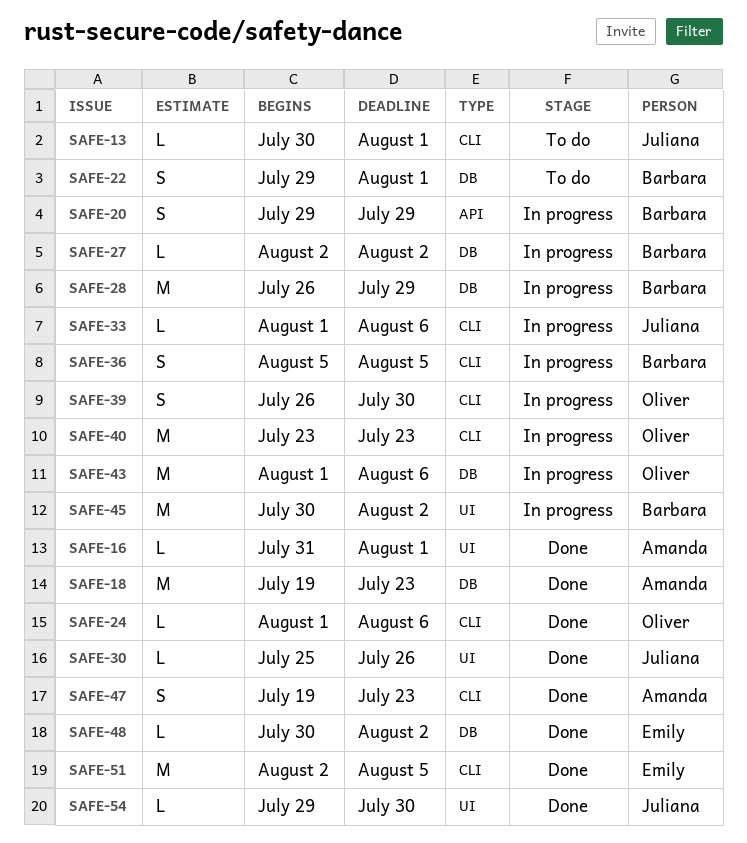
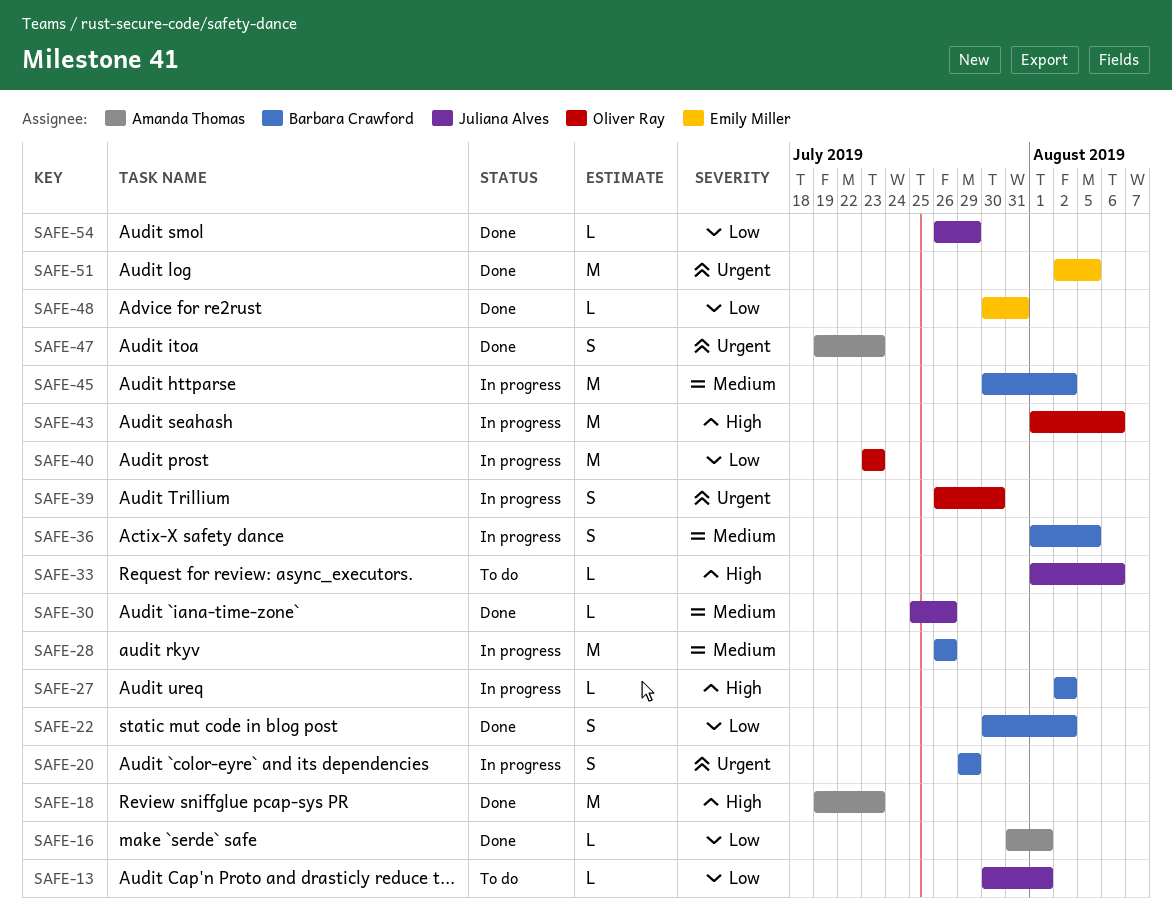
SAFE-22, status: To do -> Done
SAFE-22, start: Jul 29 -> Jul 30
SAFE-22, due: Aug 1 -> Aug 2
SAFE-24: present -> none
SAFE-28, due: Jul 29 -> Jul 26
SAFE-33, status: In progress -> To do
SAFE-36, start: Aug 5 -> Aug 1
SAFE-48, due: Aug 2 -> Jul 31
SAFE-54, start: Jul 29 -> Jul 26
SAFE-54, due: Jul 30 -> Jul 29

